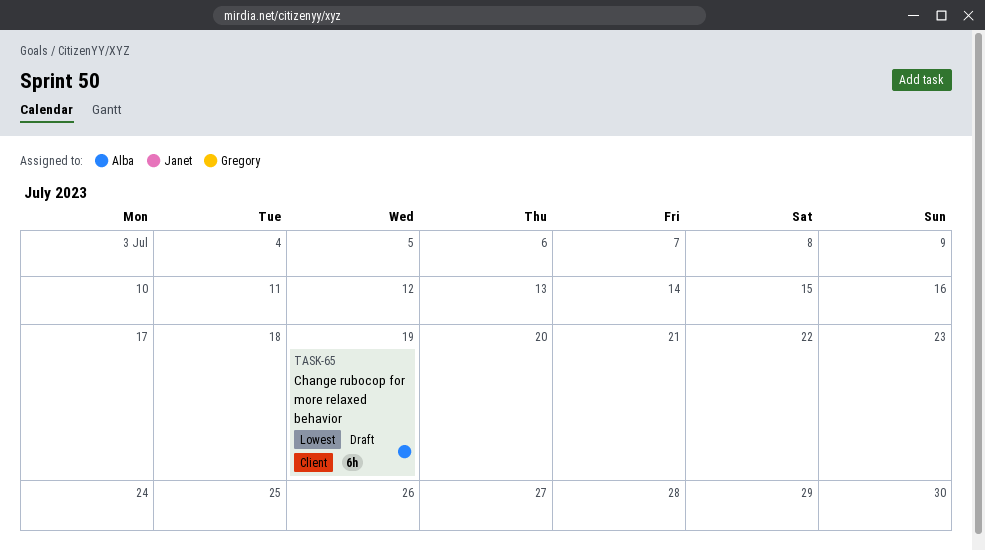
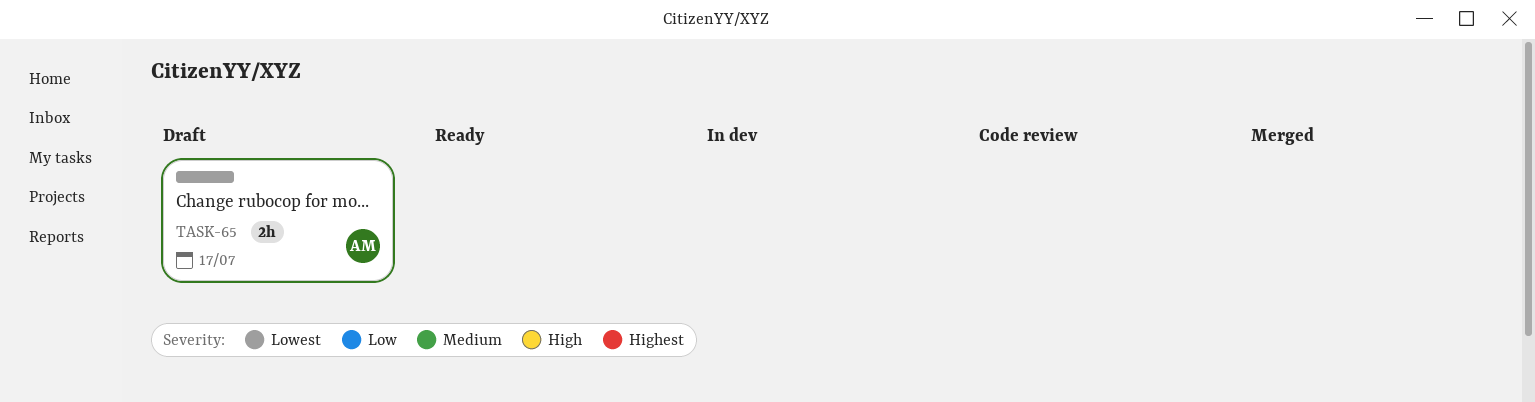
TASK-65, estimate: 6h -> 2h
TASK-65, due: Jul 19 -> Jul 17

